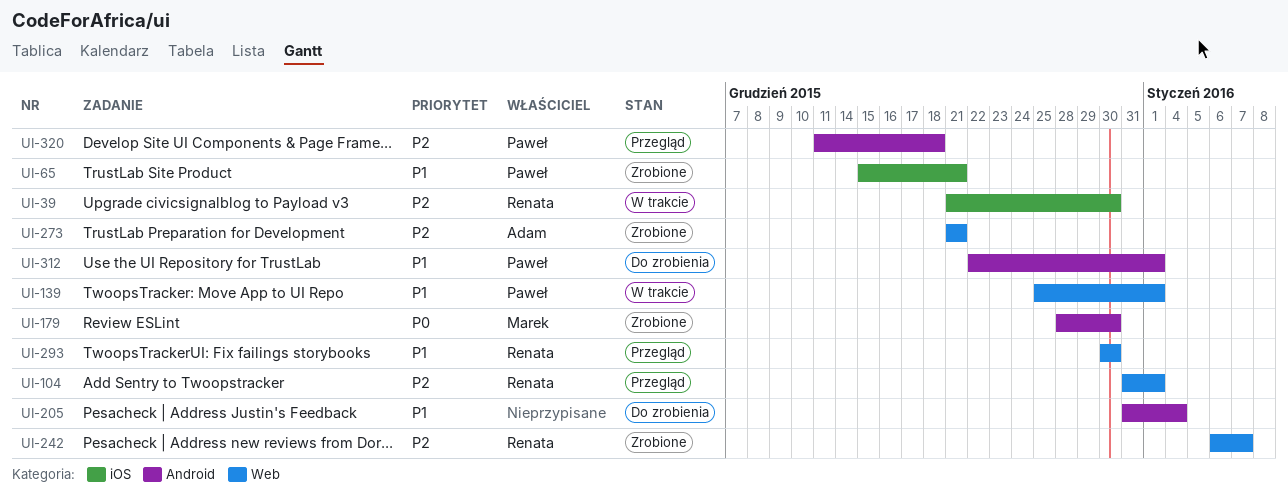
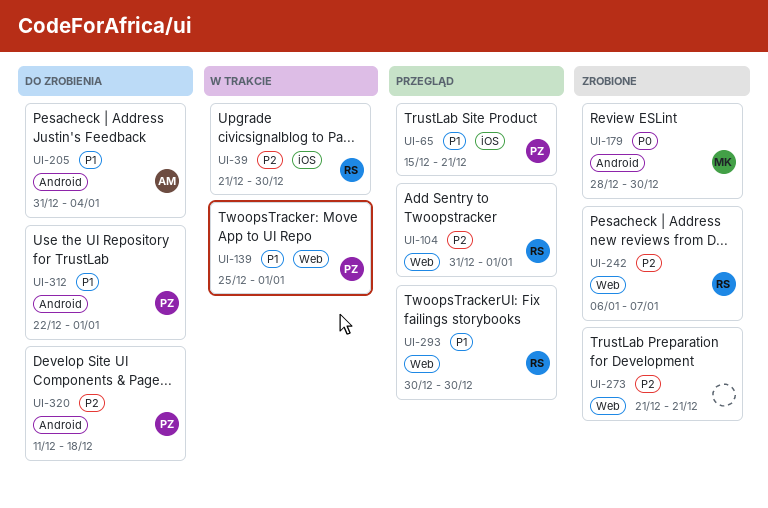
UI-65, status: Zrobione -> Przegląd
UI-205, owner: none -> Adam
UI-273, owner: Adam -> none
UI-320, status: Przegląd -> Do zrobienia

